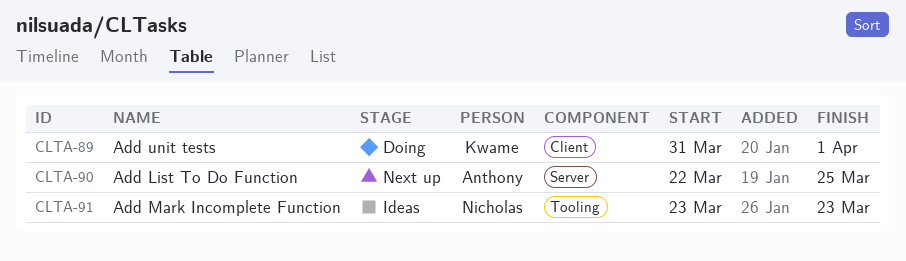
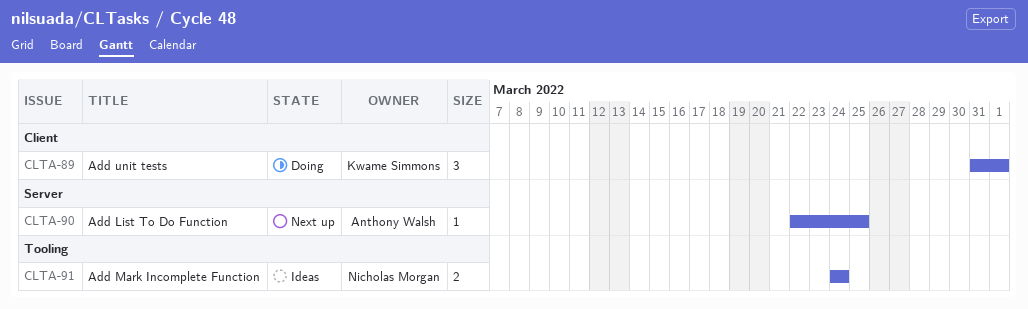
CLTA-91, start: Mar 23 -> Mar 24
CLTA-91, due: Mar 23 -> Mar 24

